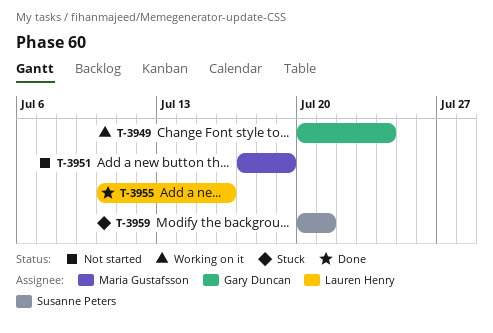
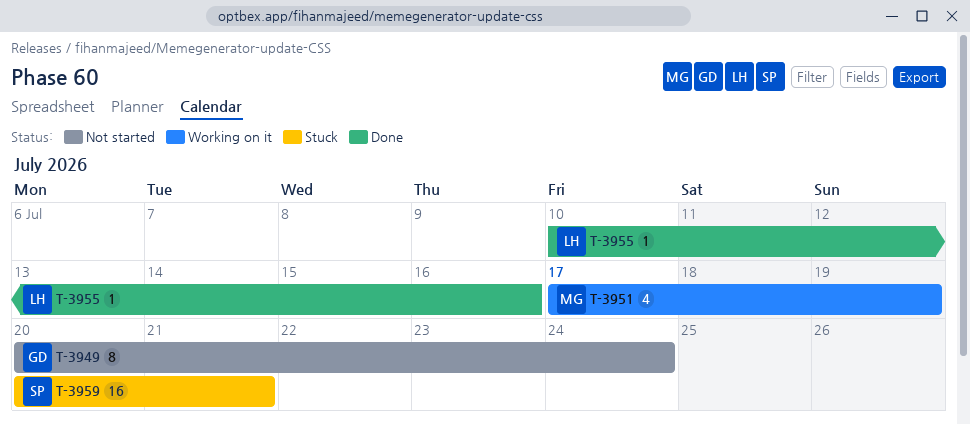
T-3949, status: Working on it -> Not started
T-3951, status: Not started -> Working on it

